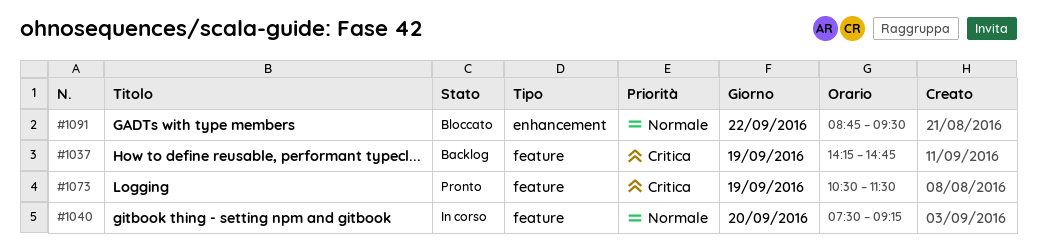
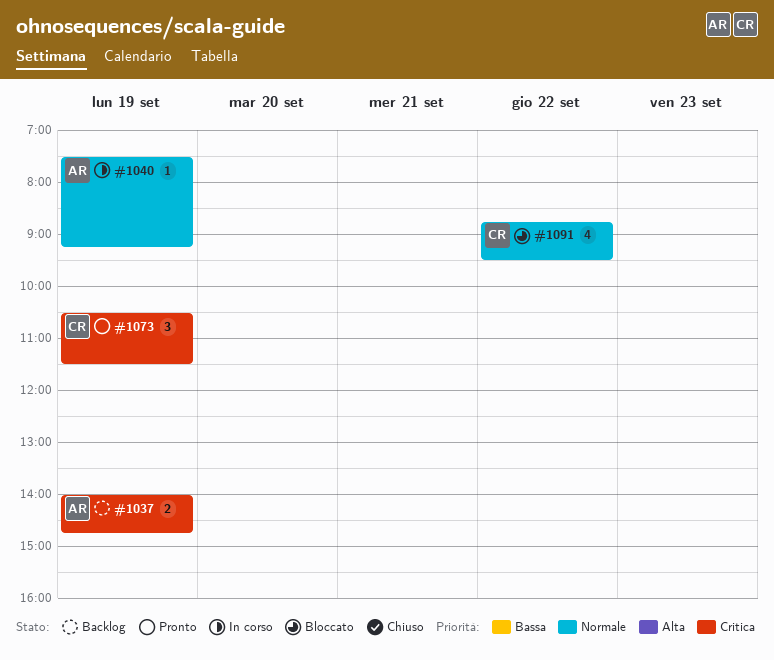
#1037, begins: 14:15 -> 14:00
#1040, day: Sep 20 -> Sep 19

